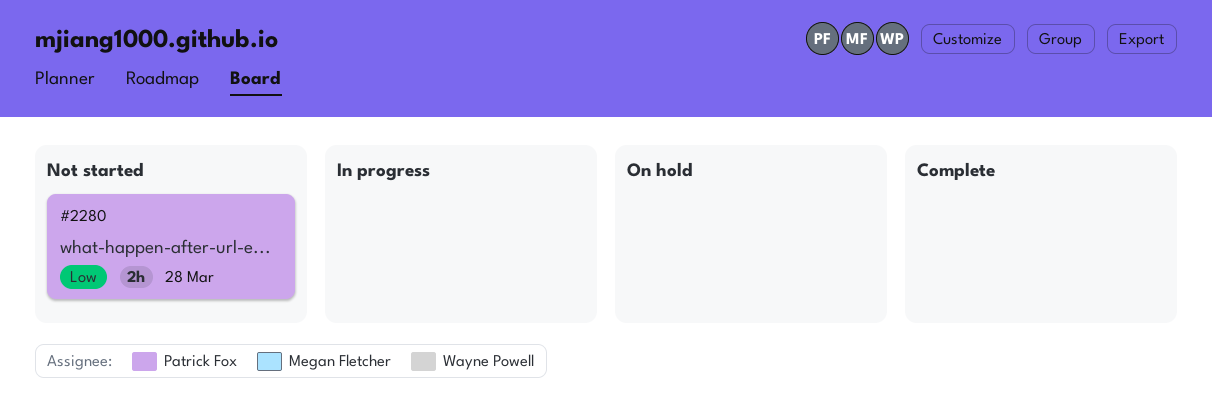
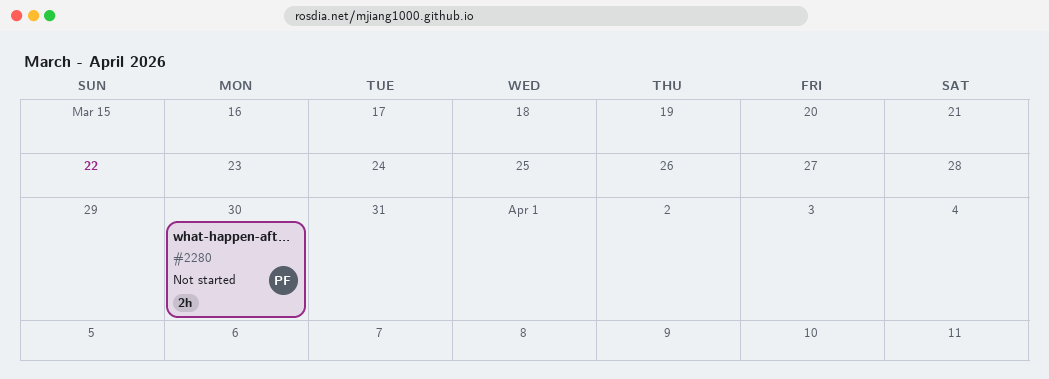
#2280, due: Mar 28 -> Mar 30

